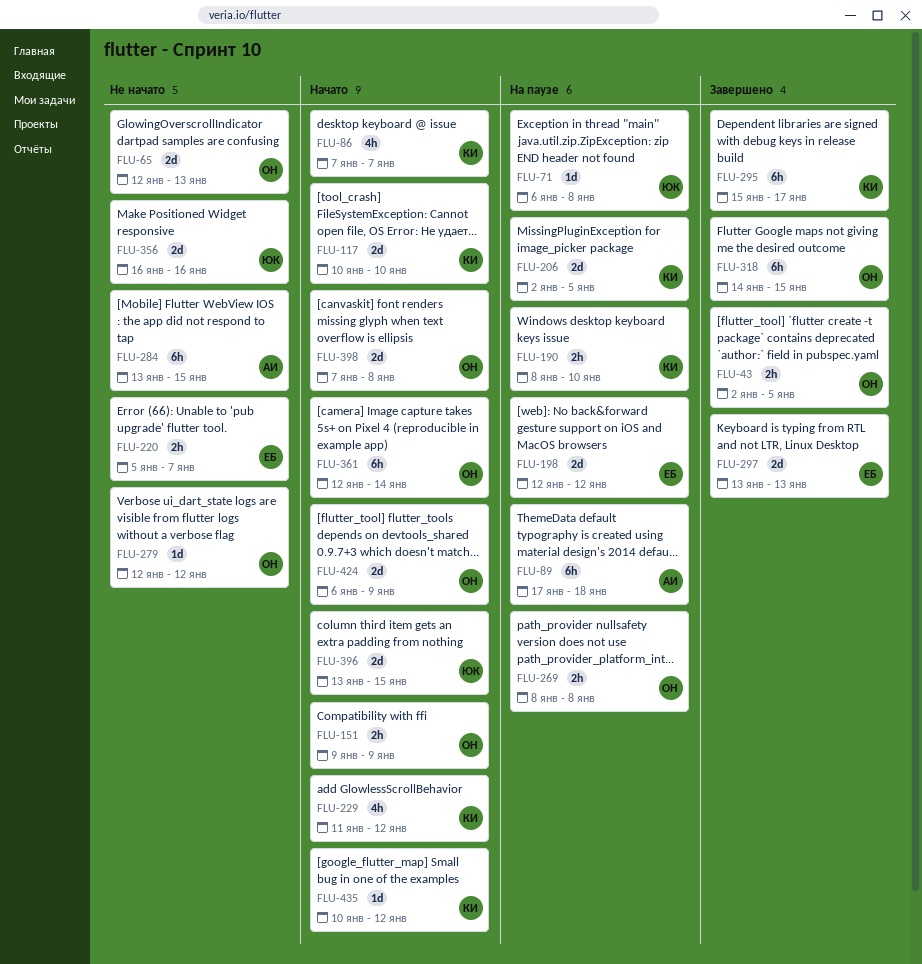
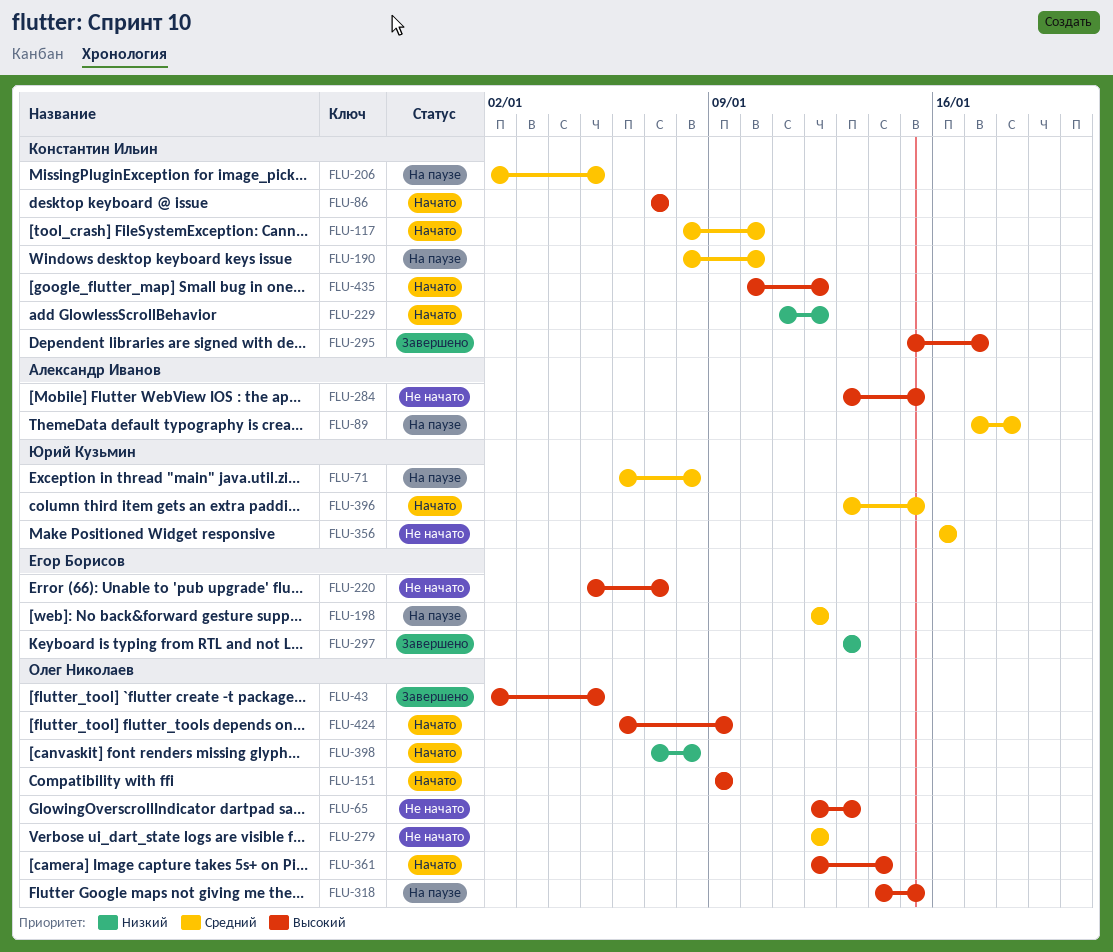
FLU-117, start: Jan 10 -> Jan 8
FLU-269: present -> none
FLU-318, status: Завершено -> На паузе

